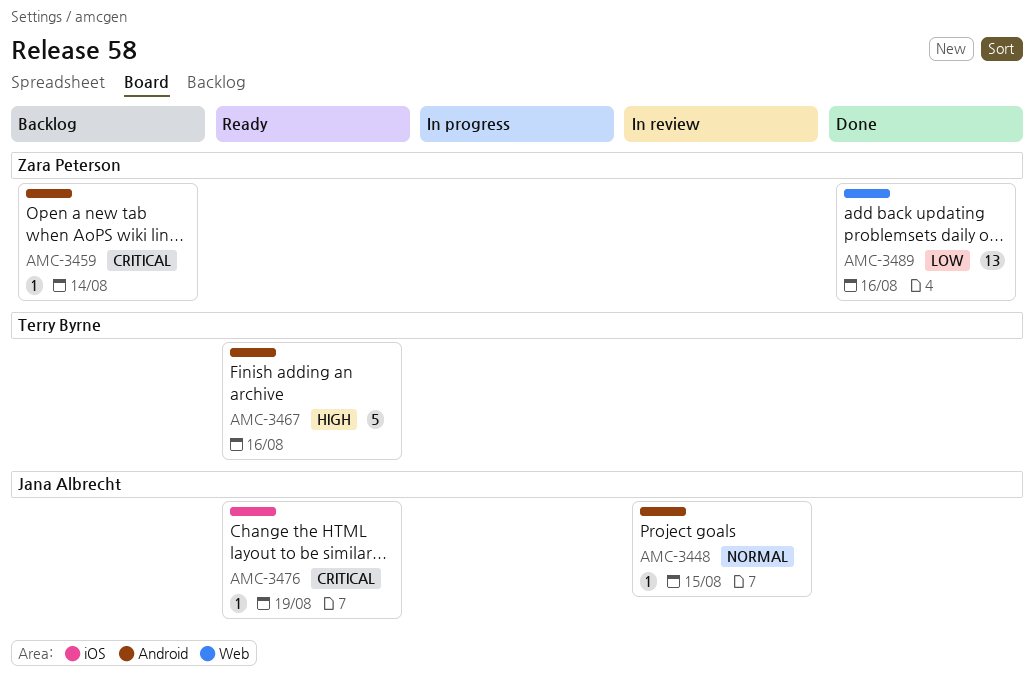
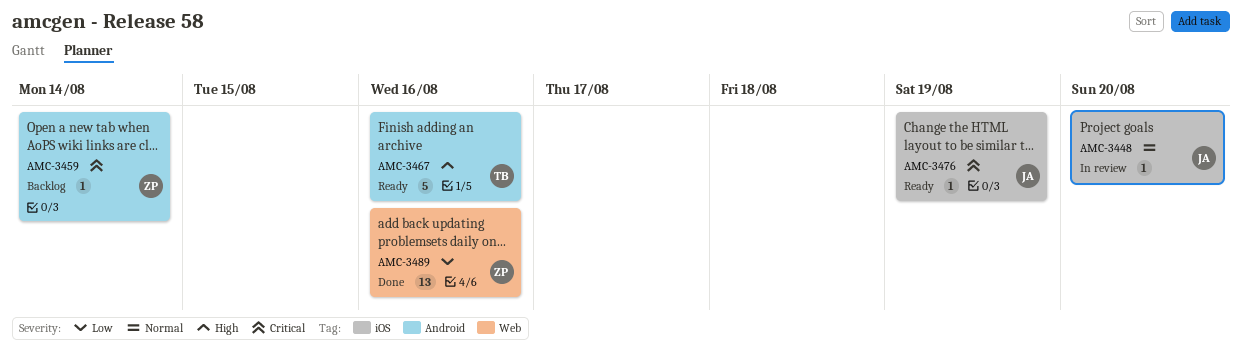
AMC-3448, label: Android -> iOS
AMC-3448, due: Aug 15 -> Aug 20

